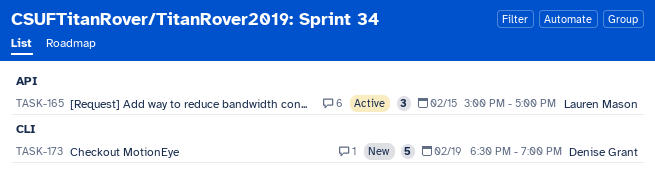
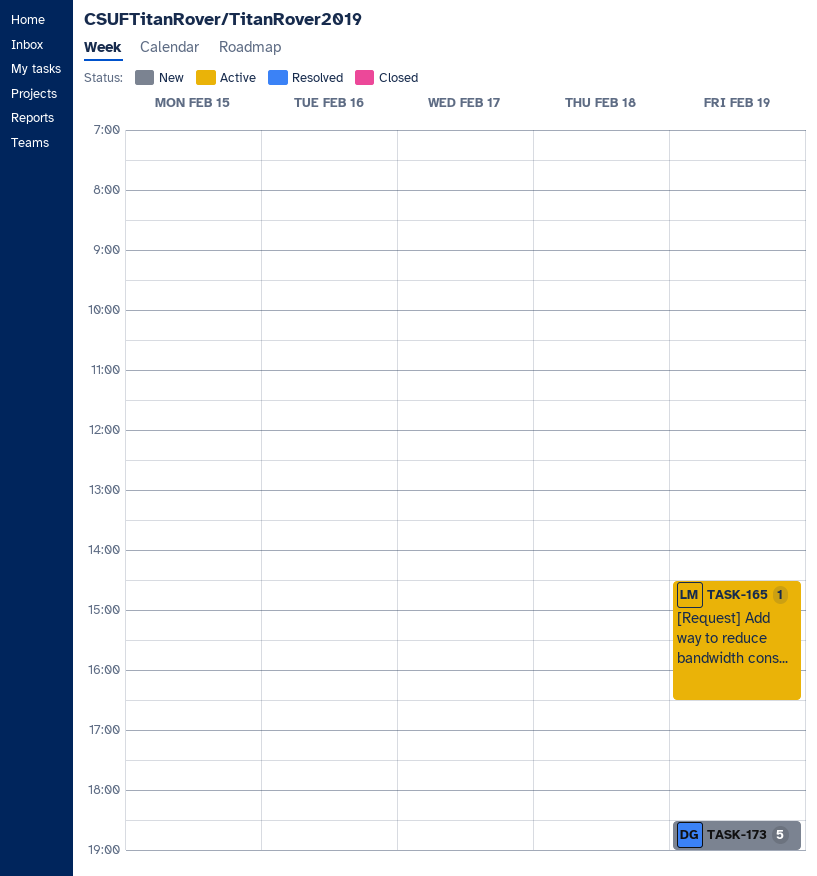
TASK-165, estimate: 3 -> 1
TASK-165, day: Feb 15 -> Feb 19
TASK-165, begins: 15:00 -> 14:30
TASK-165, ends: 17:00 -> 16:30

